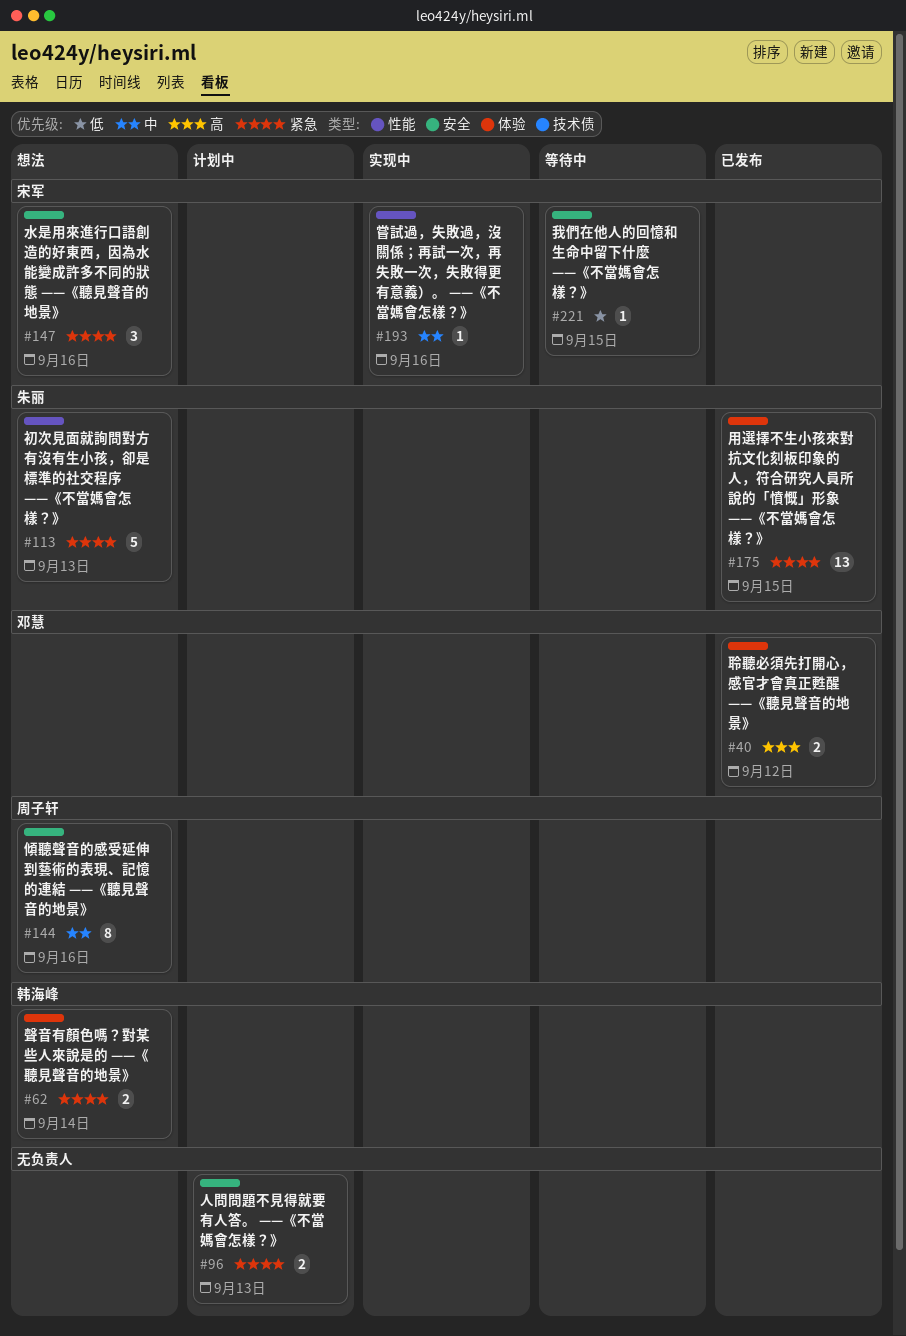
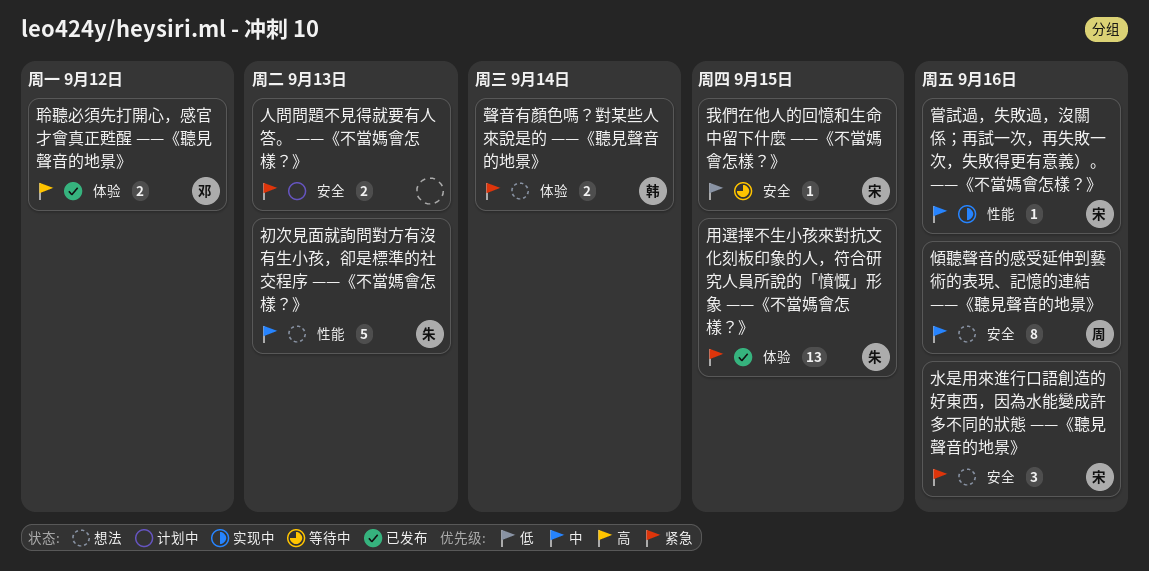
初次見面就詢問對方有沒有生小孩，卻是標準的社交程序 ——《不當媽會怎樣？》, priority: 紧急 -> 中

